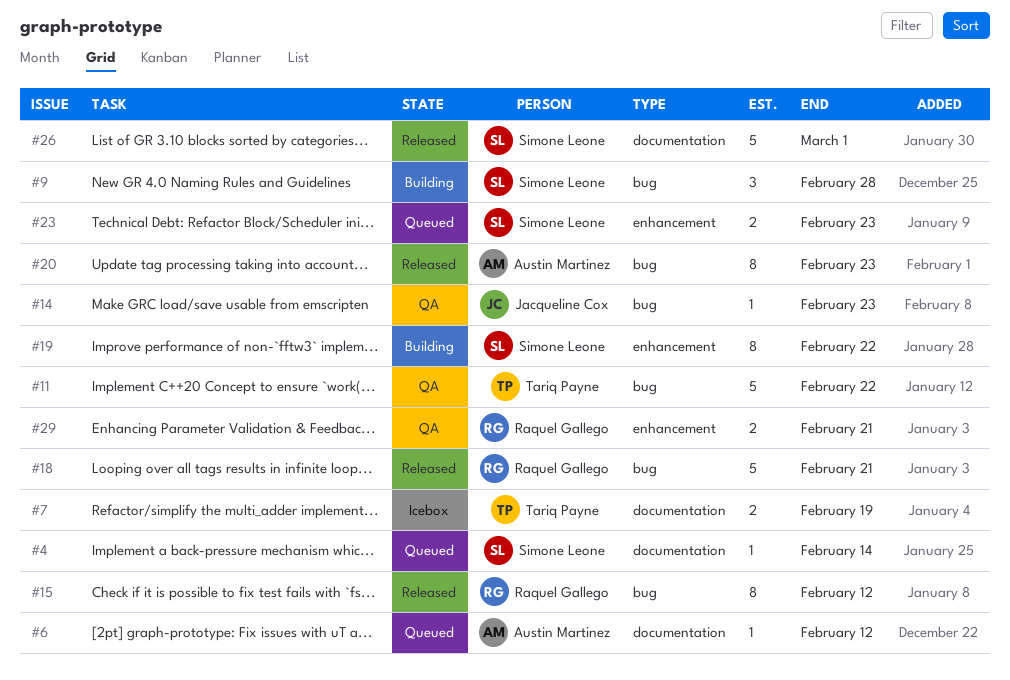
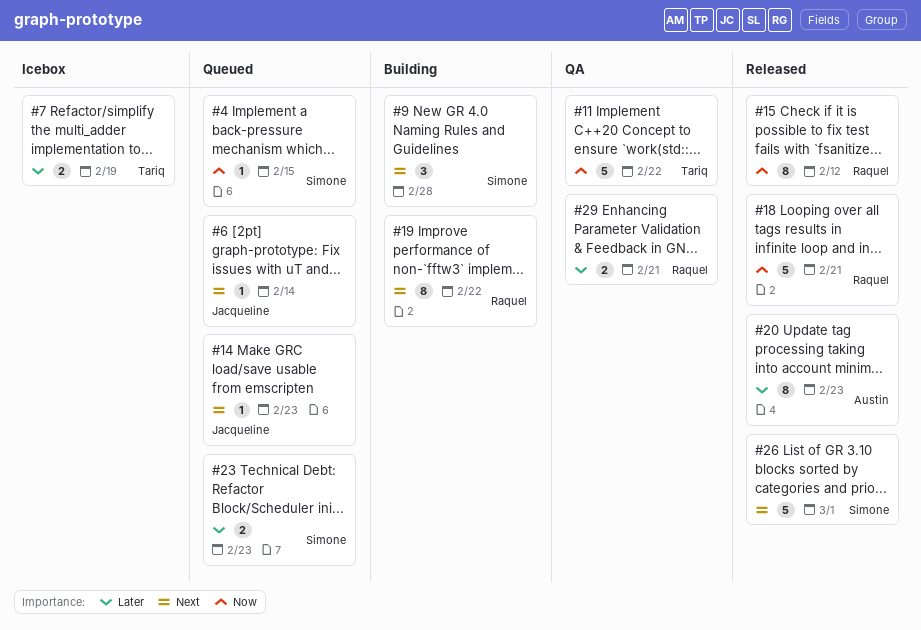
#4, due: Feb 14 -> Feb 15
#6, owner: Austin Martinez -> Jacqueline Cox
#6, due: Feb 12 -> Feb 14
#14, status: QA -> Queued
#19, owner: Simone Leone -> Raquel Gallego

